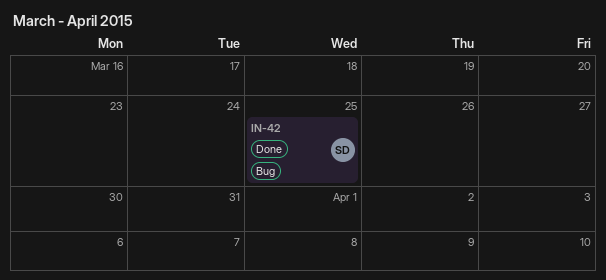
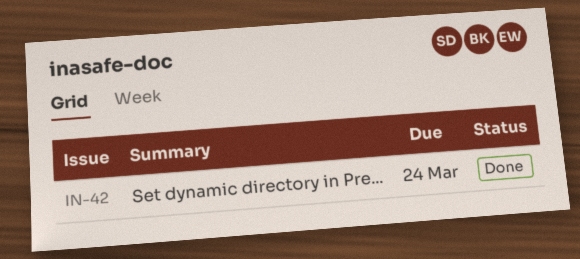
IN-42, due: Mar 25 -> Mar 24

